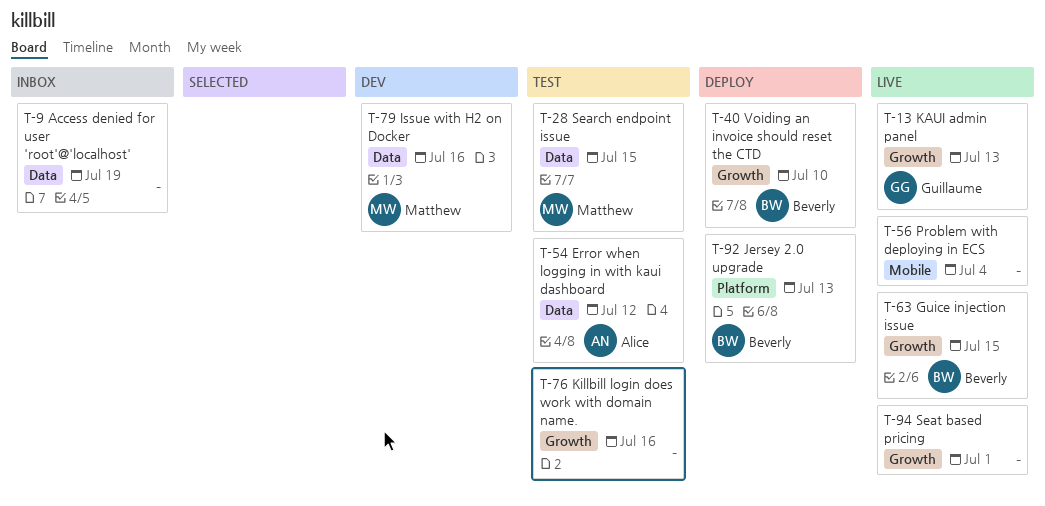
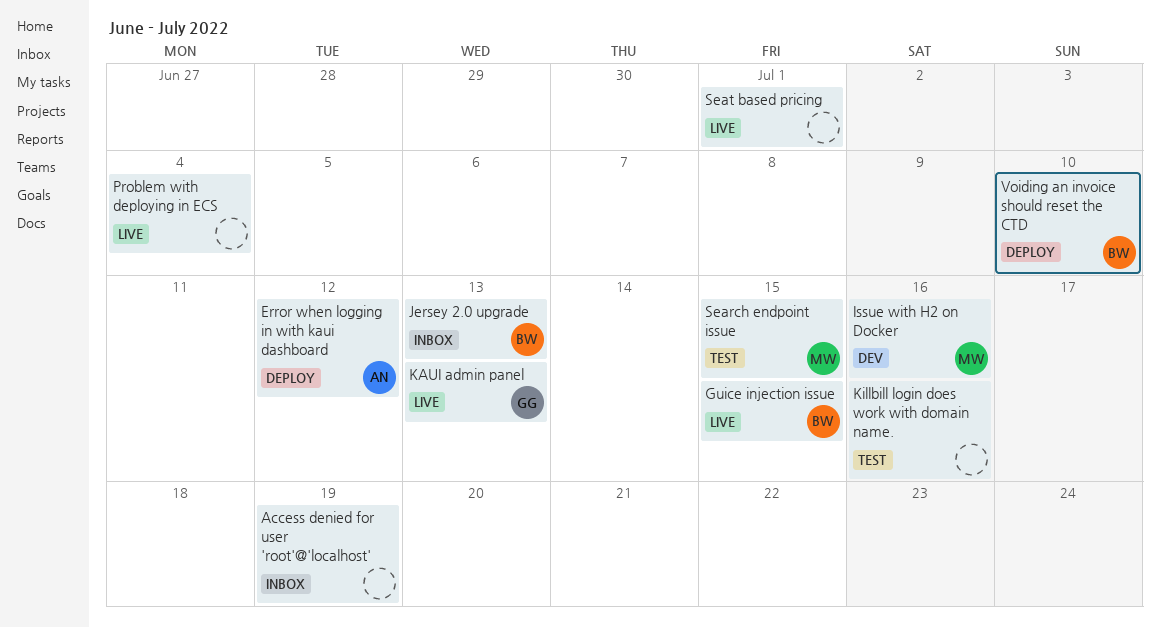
Error when logging in with kaui dashboard, status: Test -> Deploy
Jersey 2.0 upgrade, status: Deploy -> Inbox

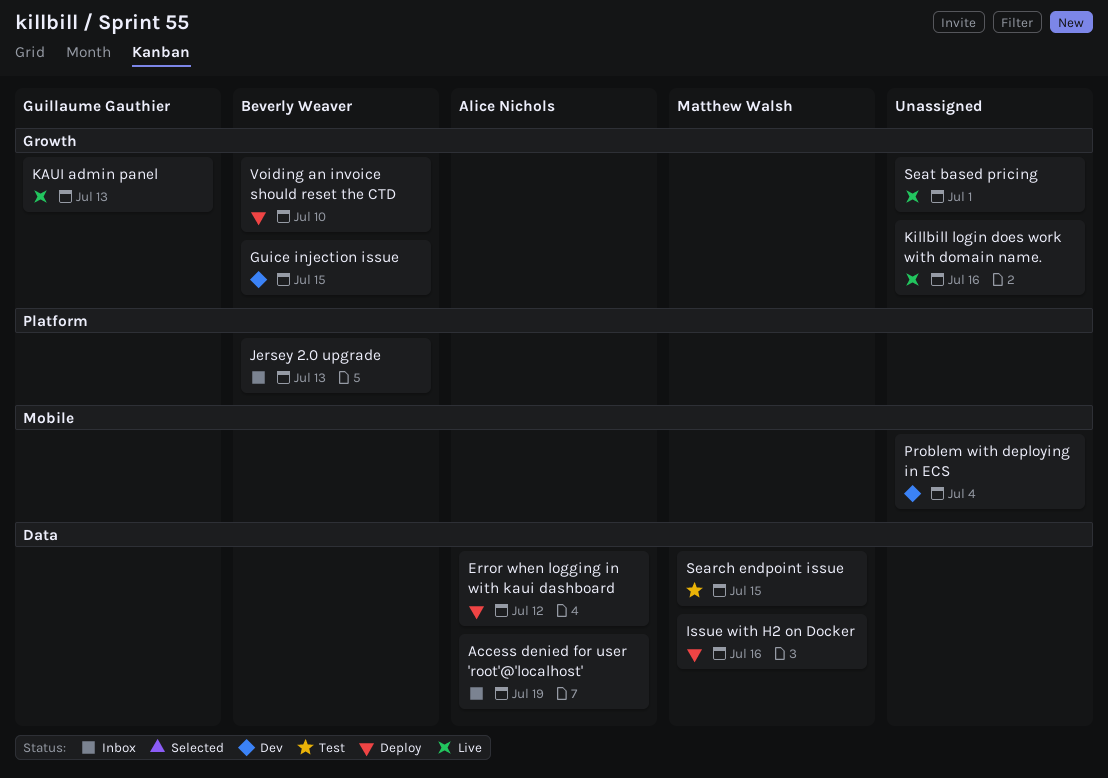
Access denied for user 'root'@'localhost', owner: none -> Alice Nichols
Guice injection issue, status: Live -> Dev
Issue with H2 on Docker, status: Dev -> Deploy
Killbill login does work with domain name., status: Test -> Live
Problem with deploying in ECS, status: Live -> Dev

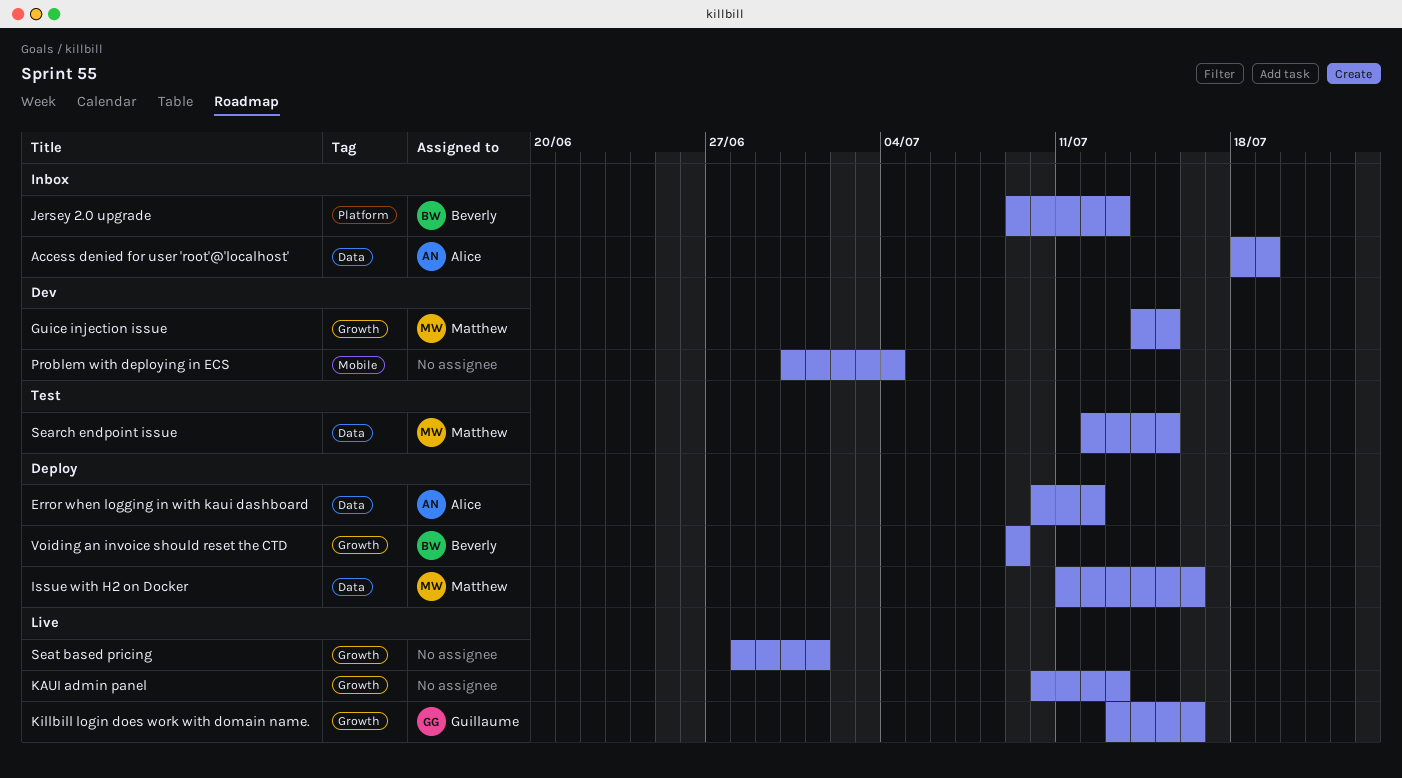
Guice injection issue, owner: Beverly Weaver -> Matthew Walsh
KAUI admin panel, owner: Guillaume Gauthier -> none
Killbill login does work with domain name., owner: none -> Guillaume Gauthier
Voiding an invoice should reset the CTD, due: Jul 10 -> Jul 9

